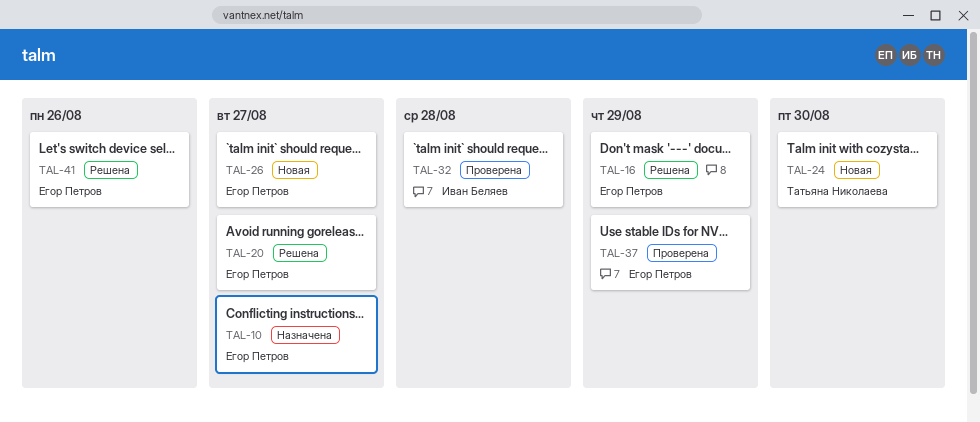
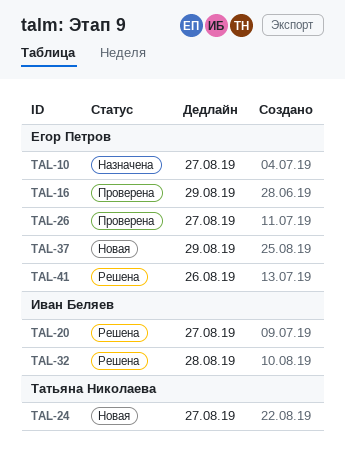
TAL-16, status: Решена -> Проверена
TAL-20, owner: Егор Петров -> Иван Беляев
TAL-24, due: Aug 30 -> Aug 27
TAL-26, status: Новая -> Проверена
TAL-32, status: Проверена -> Решена
TAL-37, status: Проверена -> Новая

